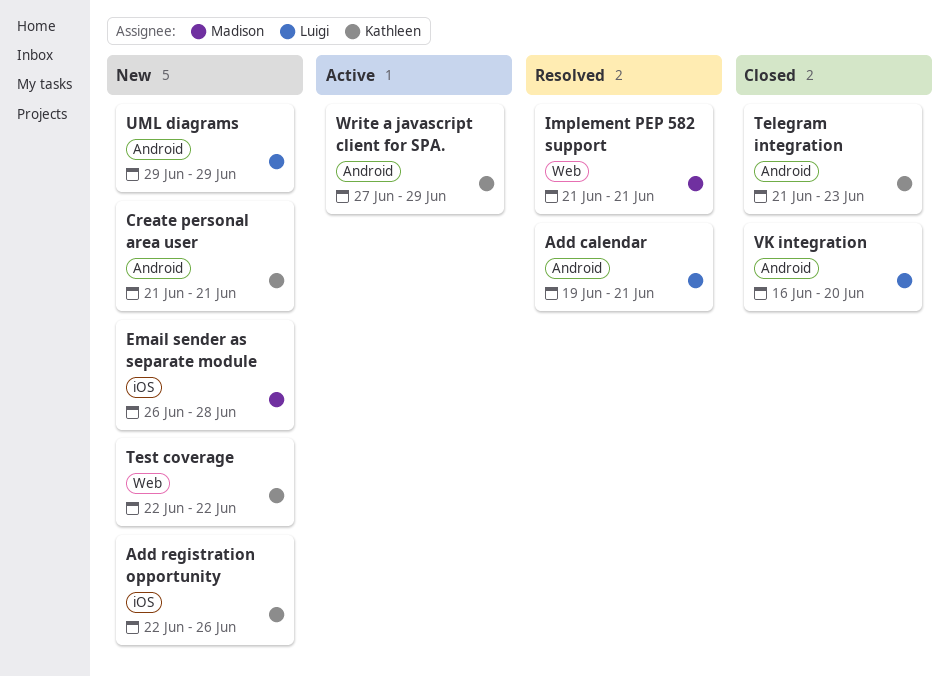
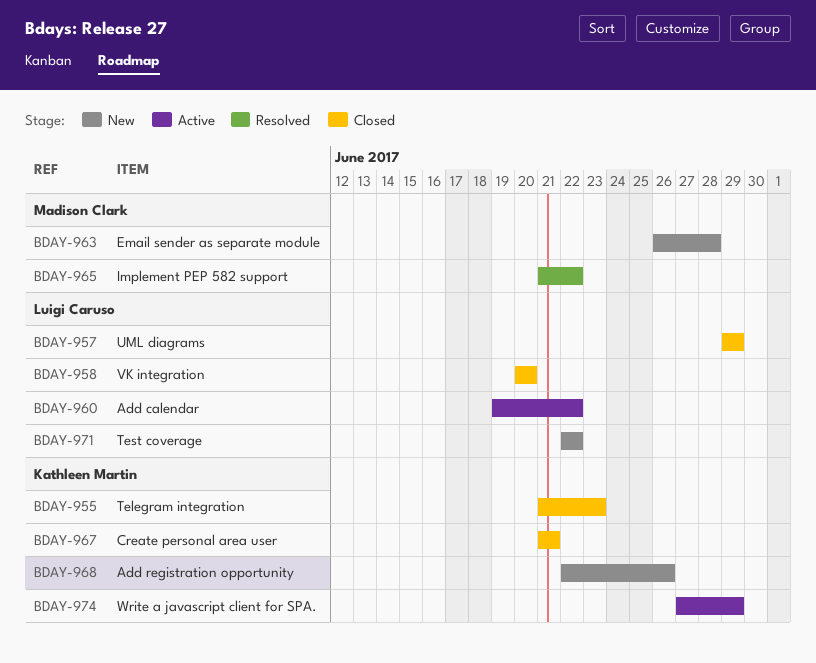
Add calendar, status: Resolved -> Active
Add calendar, due: Jun 21 -> Jun 22
Create personal area user, status: New -> Closed
Implement PEP 582 support, due: Jun 21 -> Jun 22
Test coverage, owner: Kathleen Martin -> Luigi Caruso
UML diagrams, status: New -> Closed
VK integration, start: Jun 16 -> Jun 20

